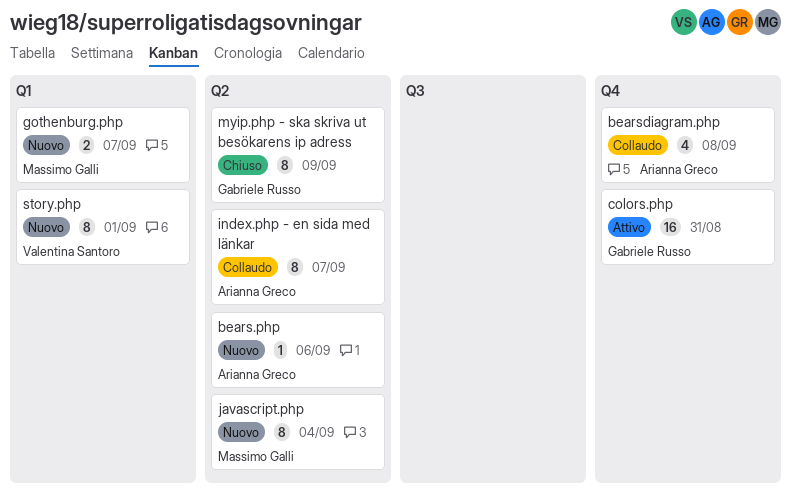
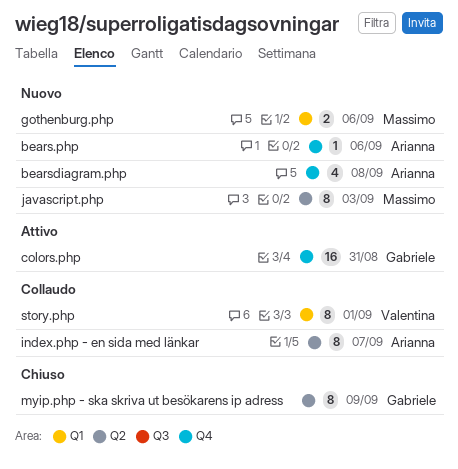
bears.php, label: Q2 -> Q4
bearsdiagram.php, status: Collaudo -> Nuovo
gothenburg.php, due: Sep 7 -> Sep 6
javascript.php, due: Sep 4 -> Sep 3
story.php, status: Nuovo -> Collaudo

